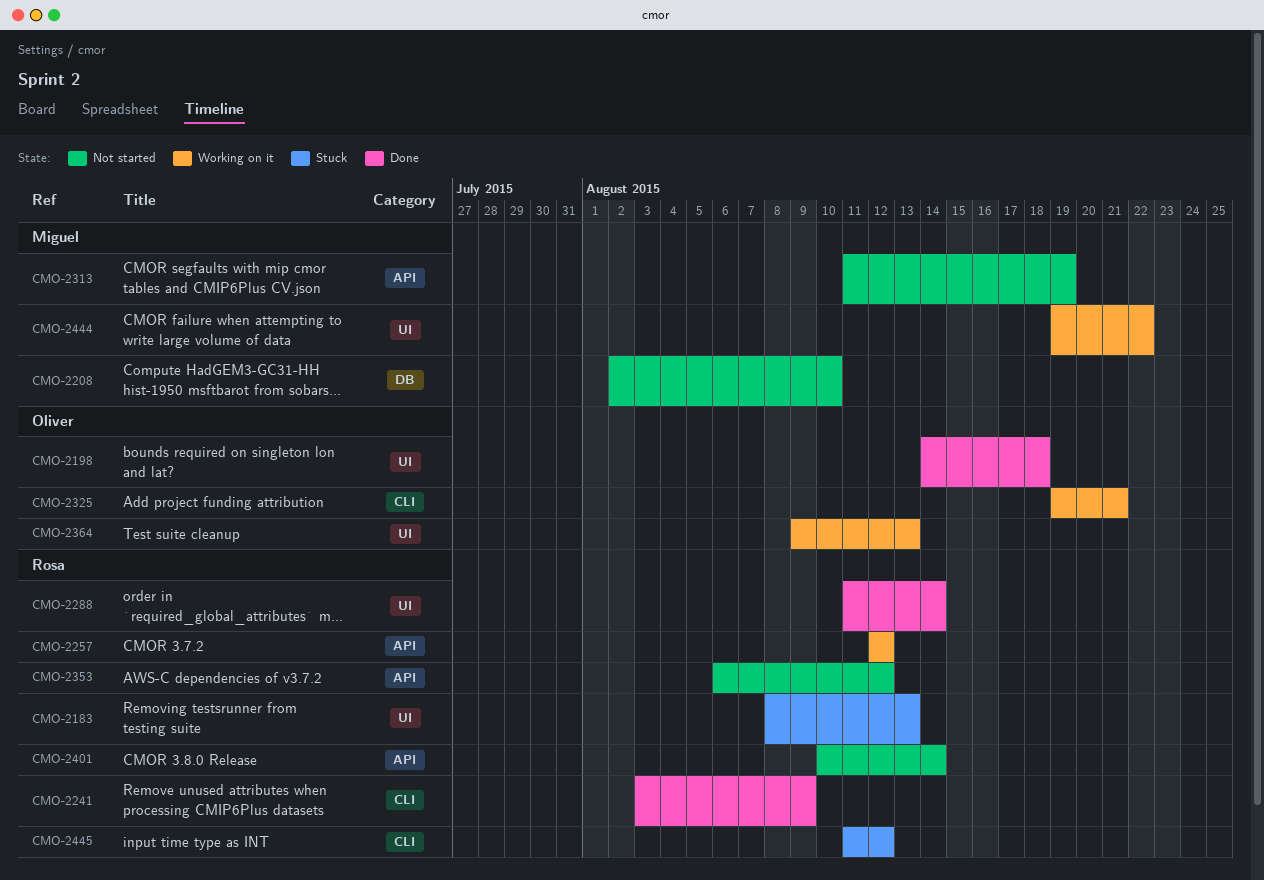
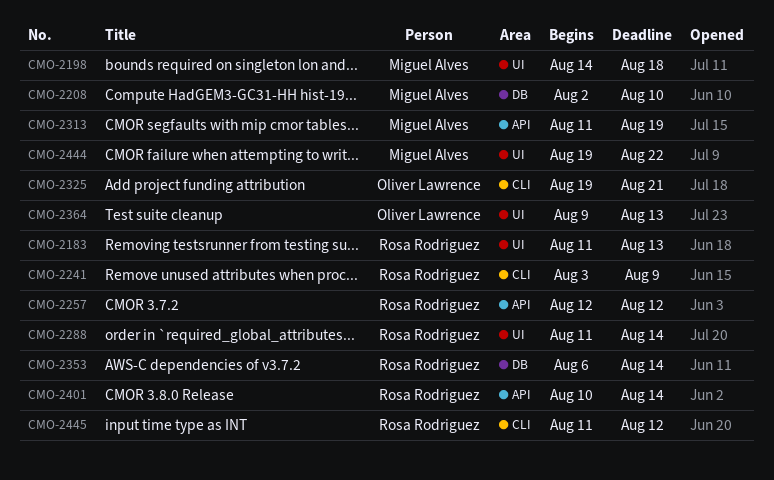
CMO-2183, start: Aug 8 -> Aug 11
CMO-2198, owner: Oliver Lawrence -> Miguel Alves
CMO-2353, label: API -> DB
CMO-2353, due: Aug 12 -> Aug 14

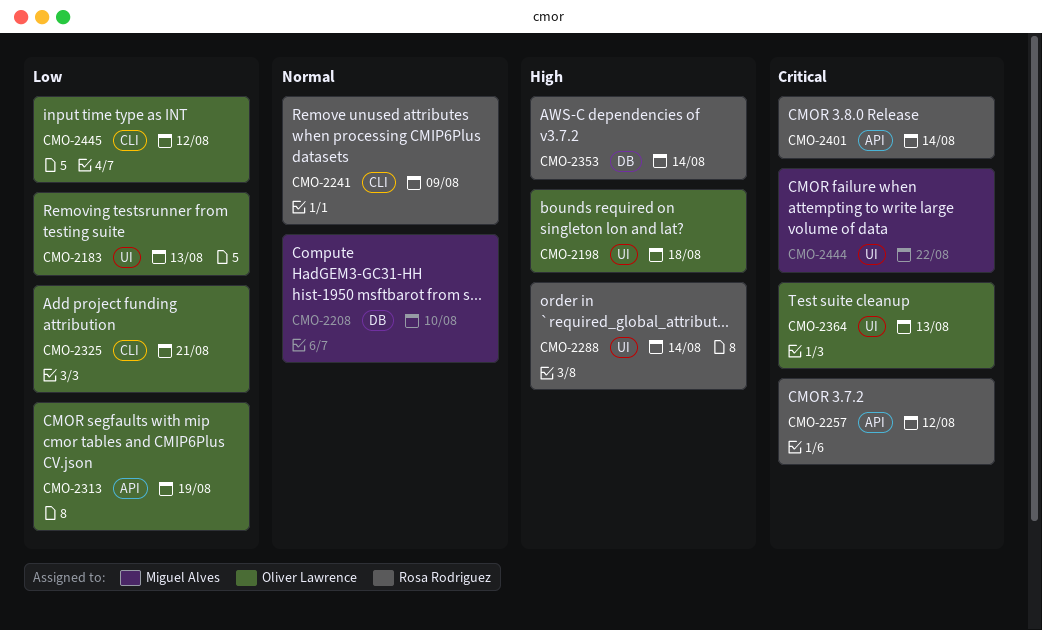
CMO-2183, owner: Rosa Rodriguez -> Oliver Lawrence
CMO-2198, owner: Miguel Alves -> Oliver Lawrence
CMO-2313, owner: Miguel Alves -> Oliver Lawrence
CMO-2445, owner: Rosa Rodriguez -> Oliver Lawrence

